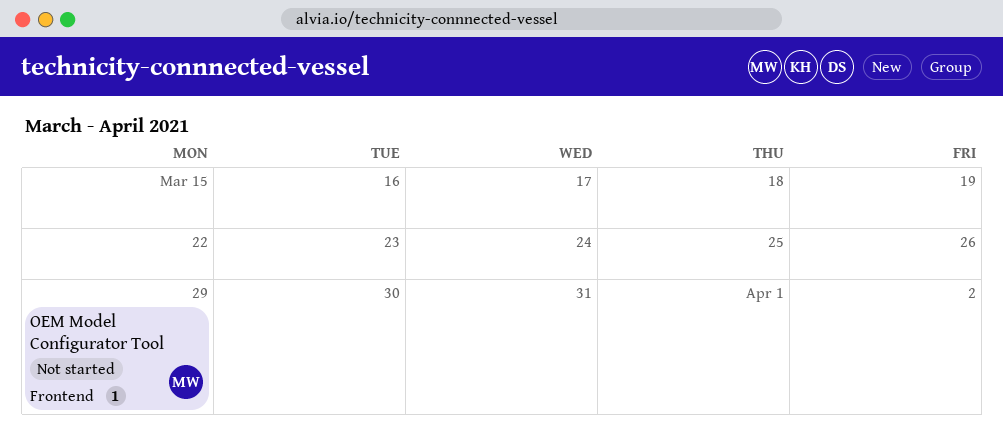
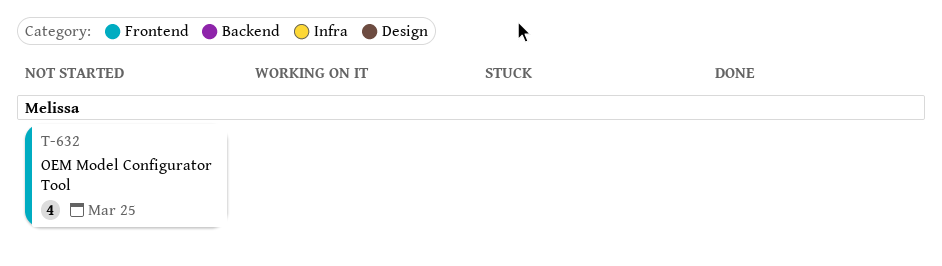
OEM Model Configurator Tool, estimate: 1 -> 4
OEM Model Configurator Tool, due: Mar 29 -> Mar 25

